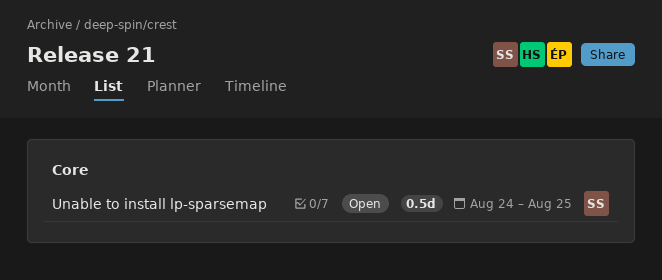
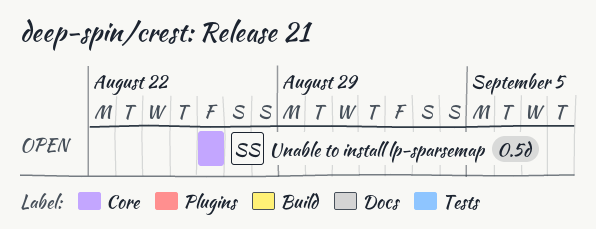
Unable to install lp-sparsemap, start: Aug 24 -> Aug 26
Unable to install lp-sparsemap, due: Aug 25 -> Aug 26

